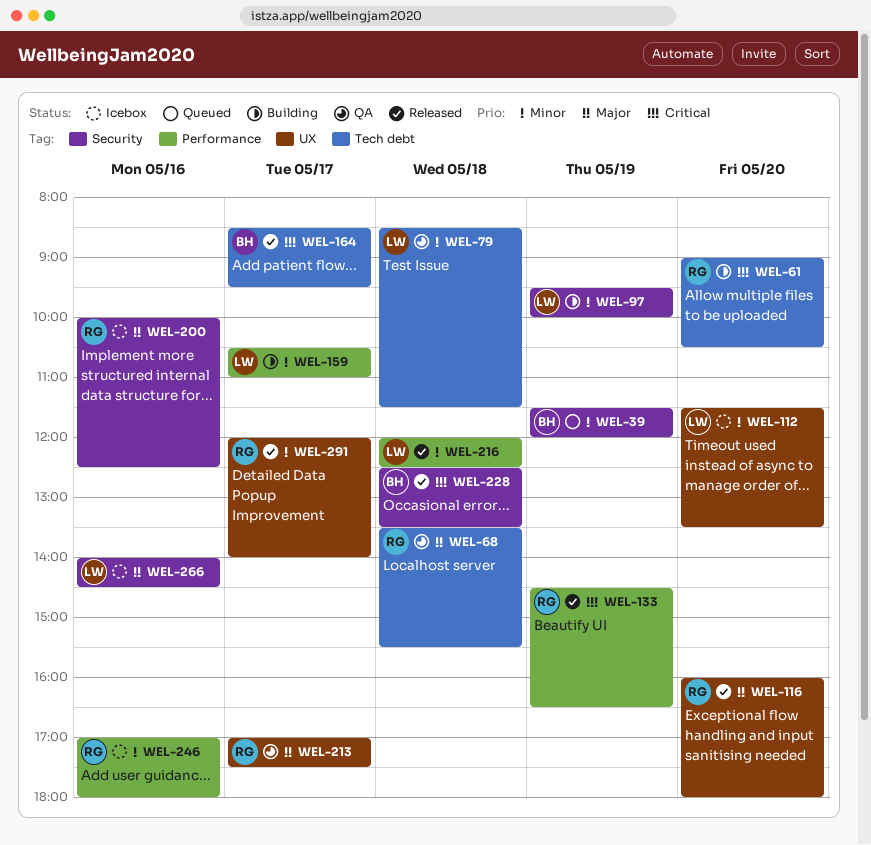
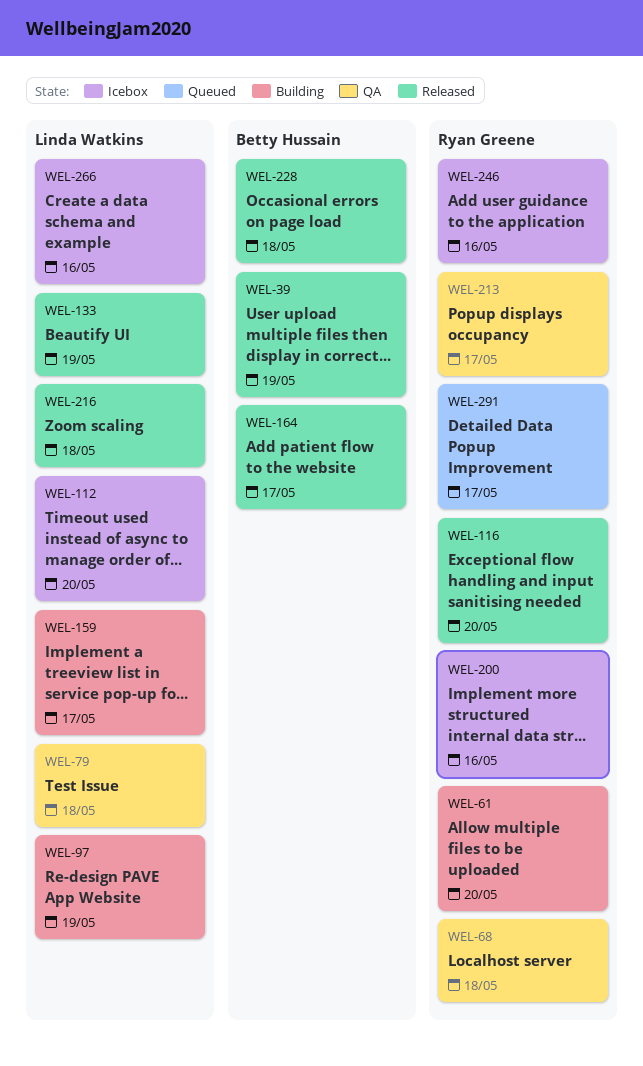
WEL-39, status: Queued -> Released
WEL-133, owner: Ryan Greene -> Linda Watkins
WEL-291, status: Released -> Queued

